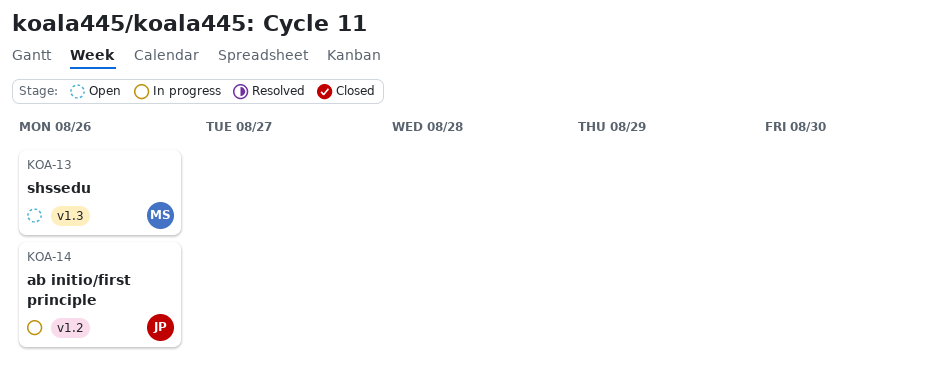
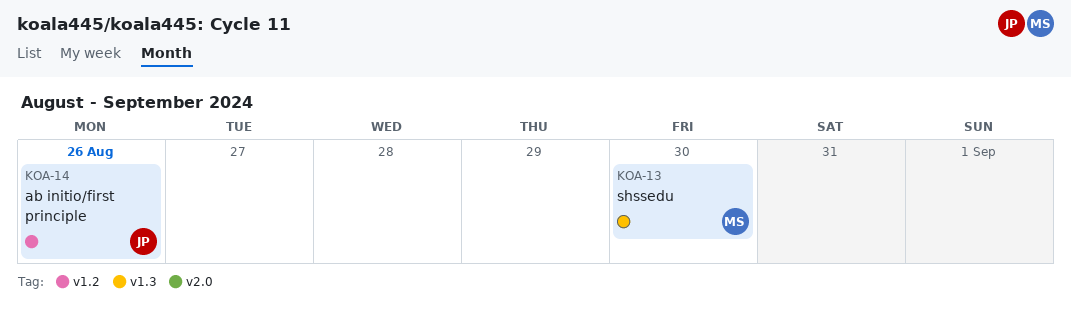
KOA-13, due: Aug 26 -> Aug 30

